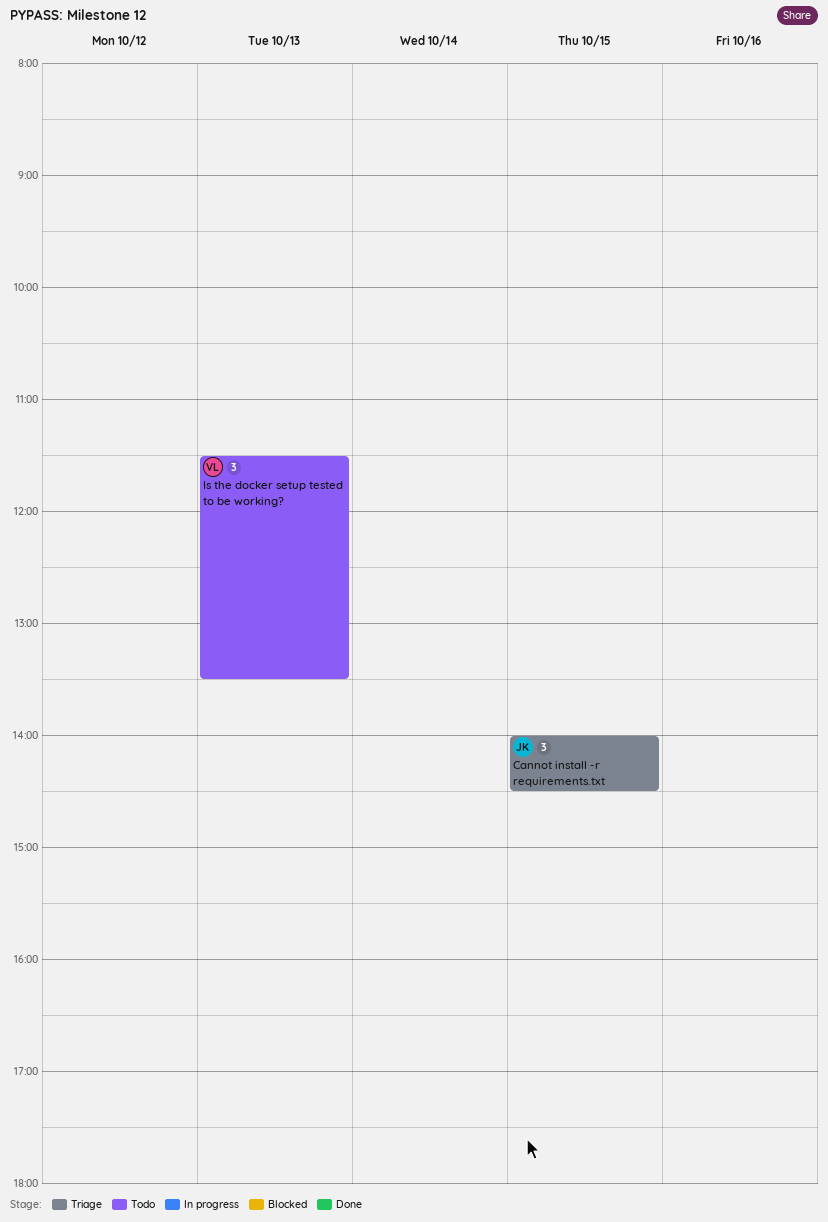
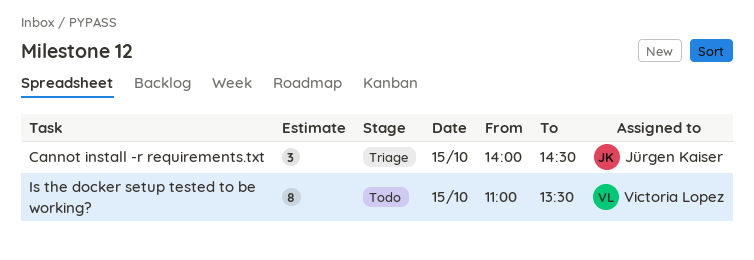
Is the docker setup tested to be working?, estimate: 3 -> 8
Is the docker setup tested to be working?, day: Oct 13 -> Oct 15
Is the docker setup tested to be working?, begins: 11:30 -> 11:00

